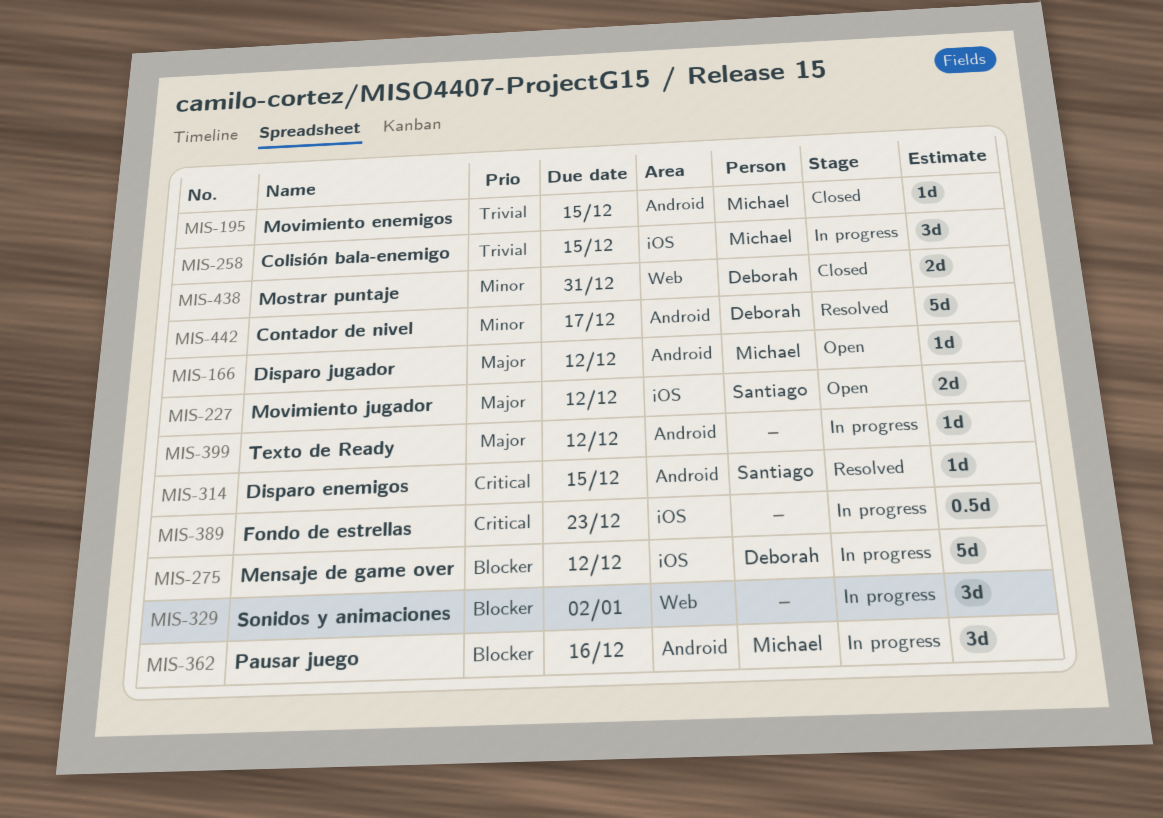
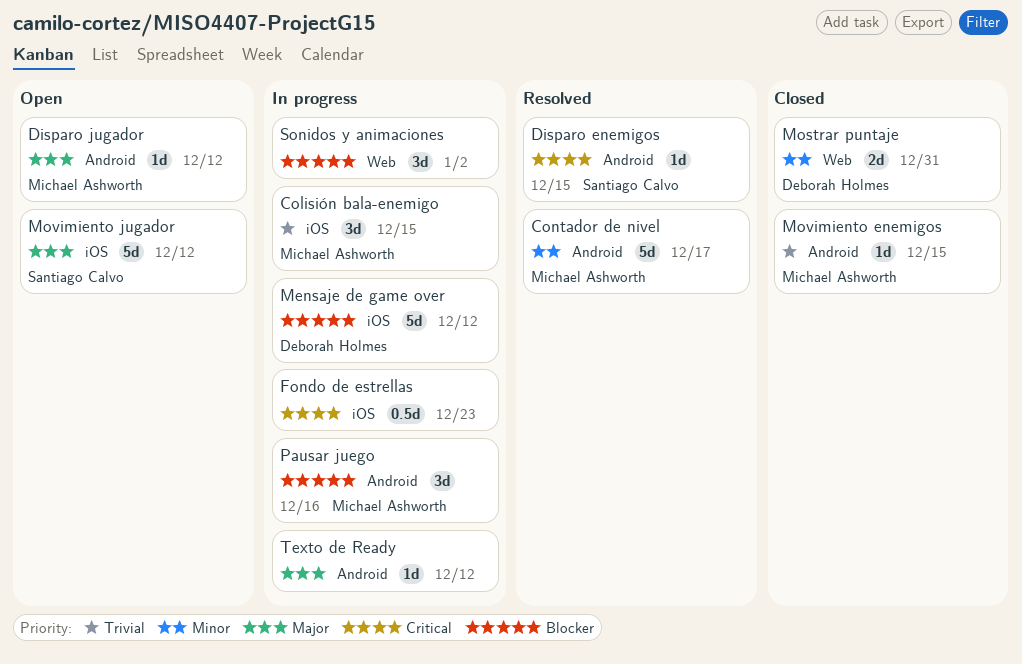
Contador de nivel, owner: Deborah Holmes -> Michael Ashworth
Movimiento jugador, estimate: 2d -> 5d

